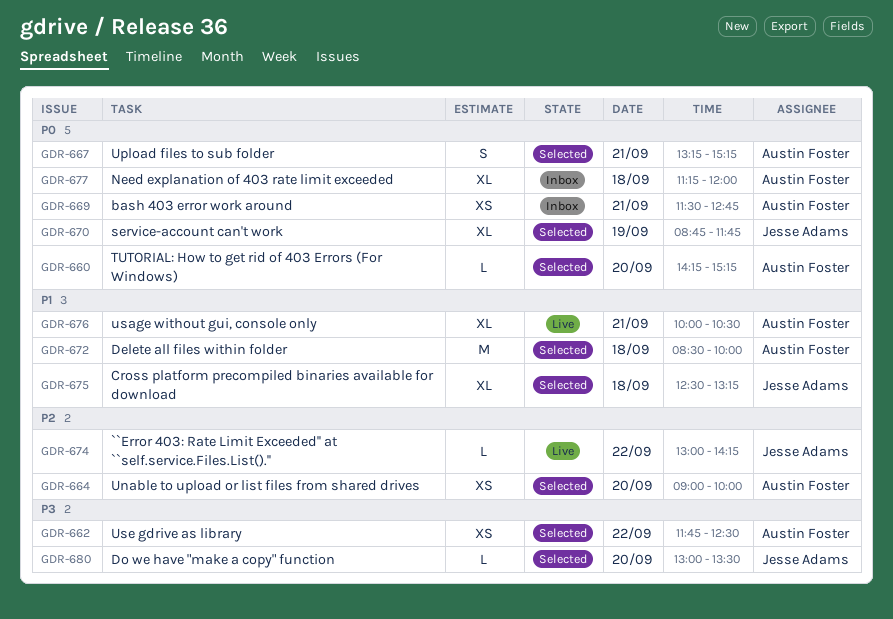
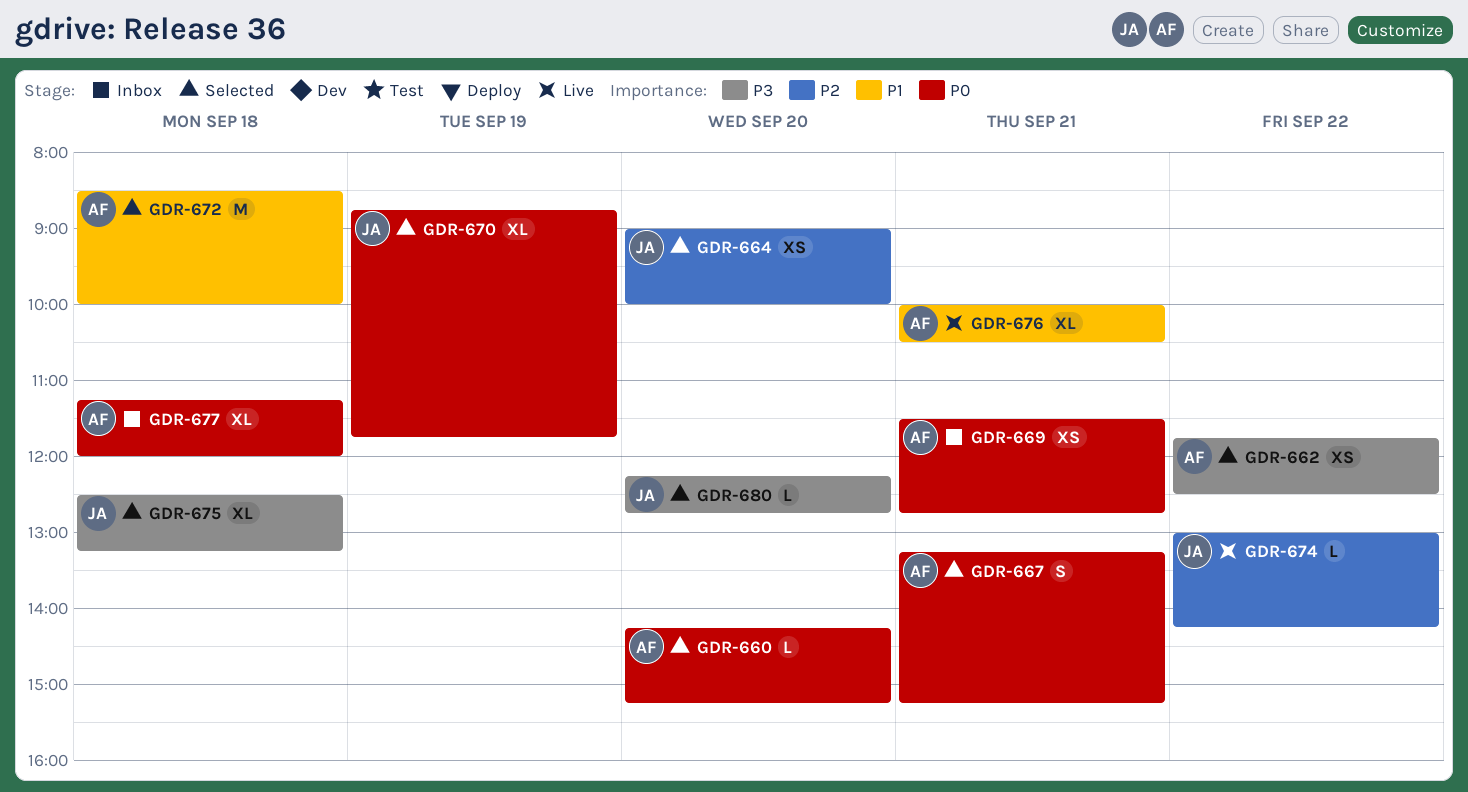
GDR-664, owner: Austin Foster -> Jesse Adams
GDR-675, priority: P1 -> P3
GDR-680, begins: 13:00 -> 12:15
GDR-680, ends: 13:30 -> 12:45

